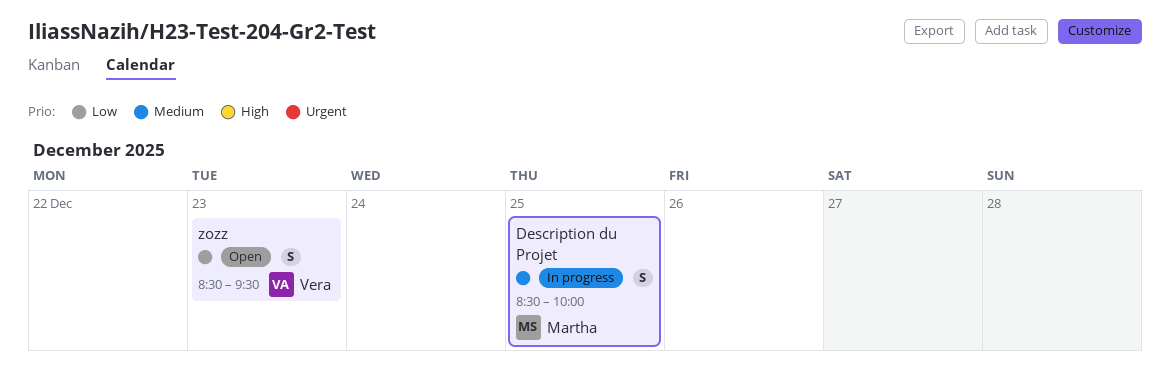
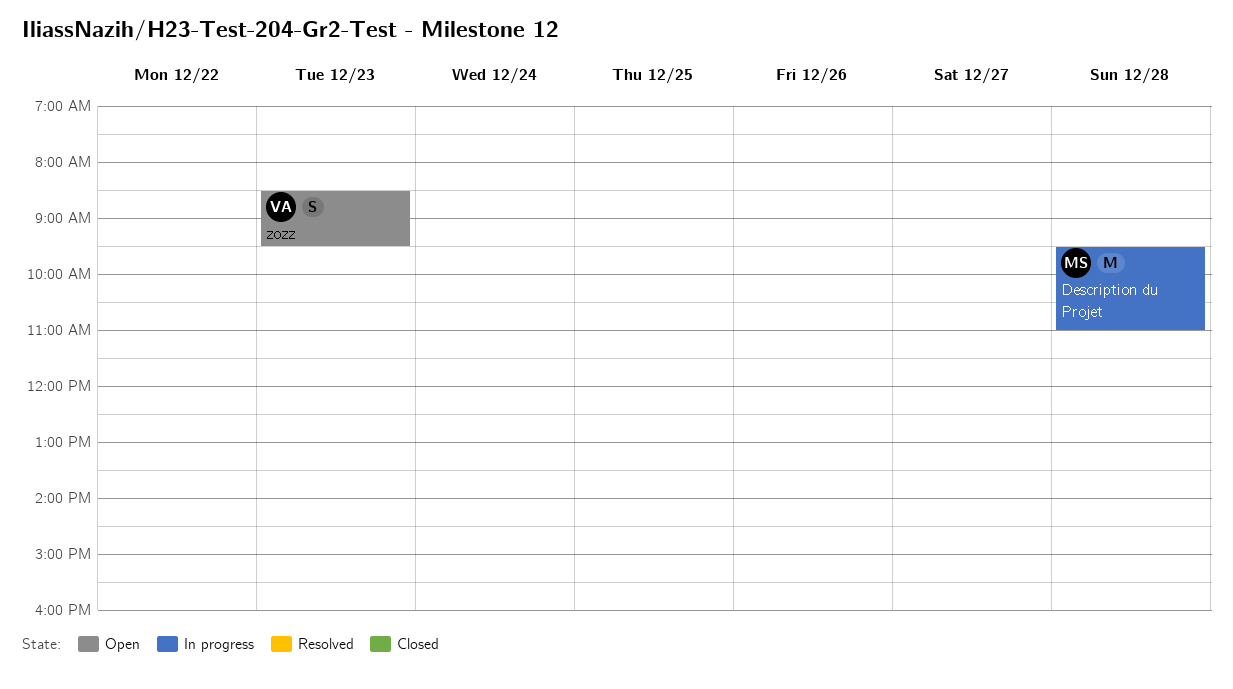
Description du Projet, estimate: S -> M
Description du Projet, day: Dec 25 -> Dec 28
Description du Projet, begins: 08:30 -> 09:30
Description du Projet, ends: 10:00 -> 11:00

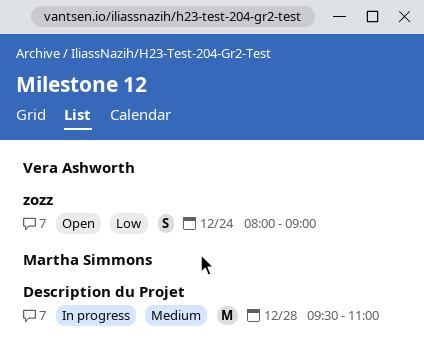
zozz, day: Dec 23 -> Dec 24
zozz, begins: 08:30 -> 08:00
zozz, ends: 09:30 -> 09:00

